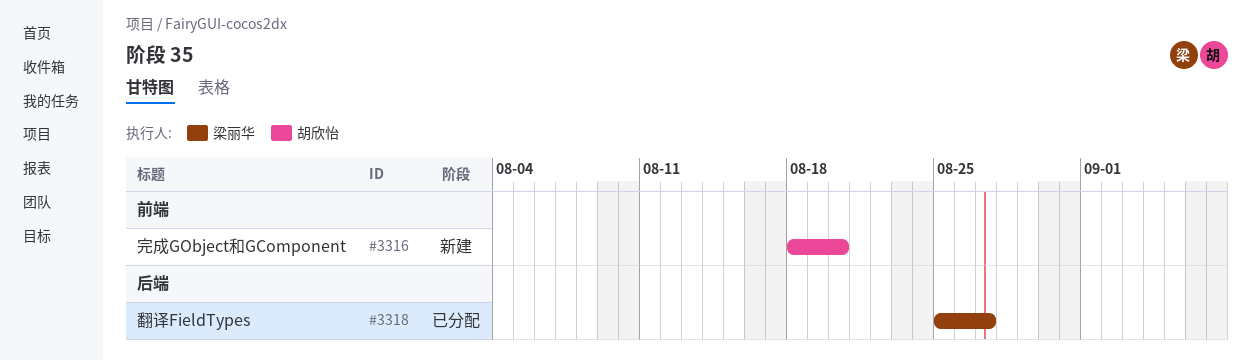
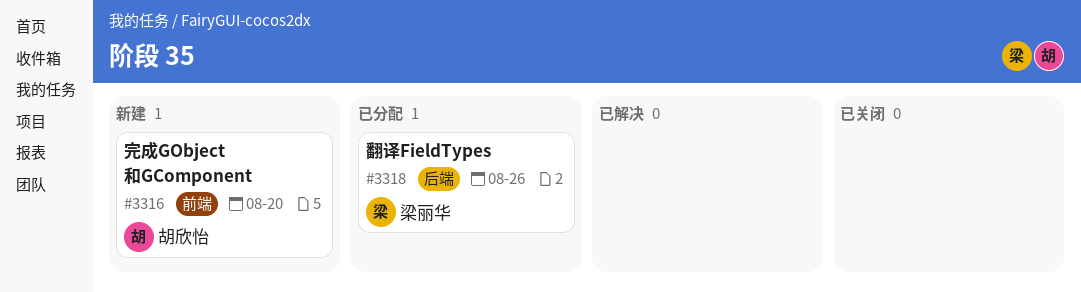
#3318, due: Aug 27 -> Aug 26

